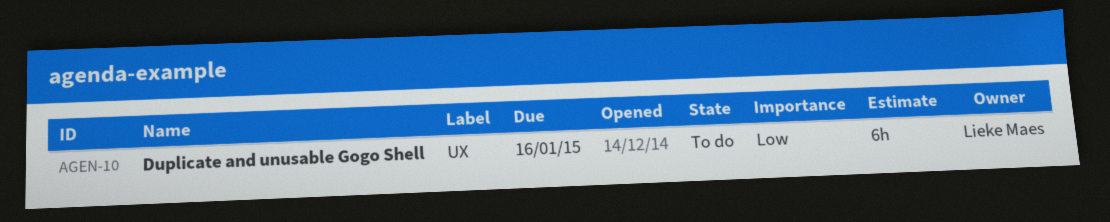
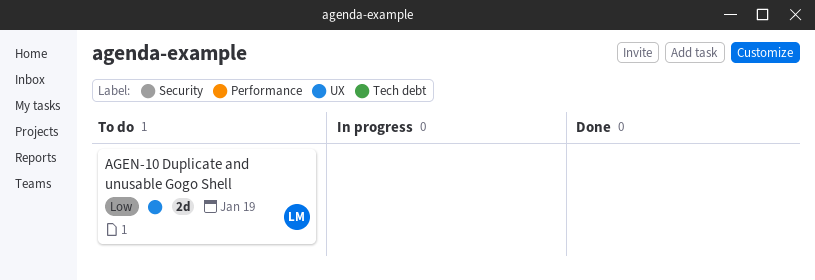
AGEN-10, estimate: 6h -> 2d
AGEN-10, due: Jan 16 -> Jan 19

